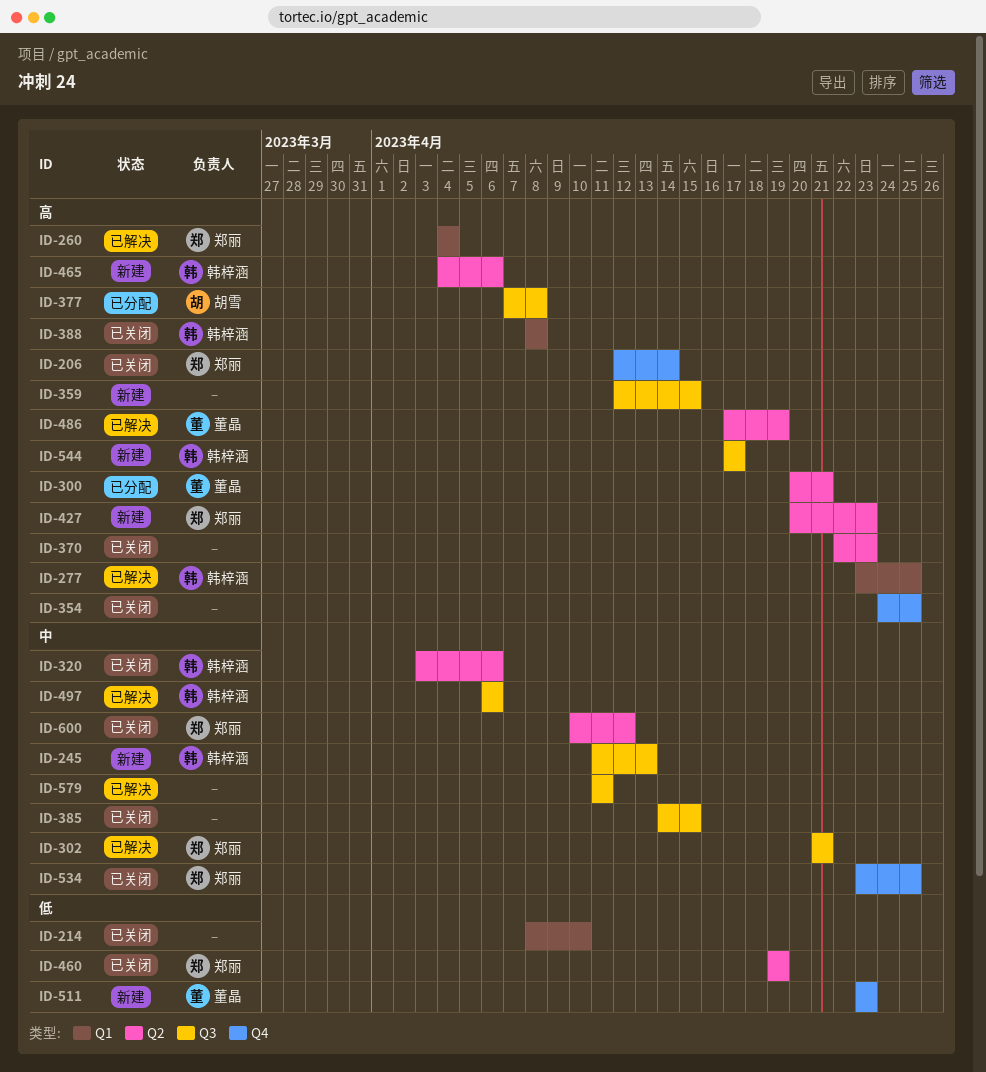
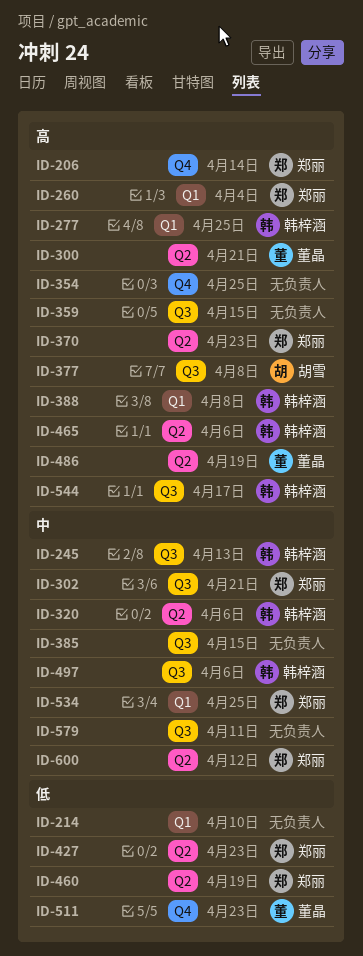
ID-370, owner: none -> 郑丽
ID-427, priority: 高 -> 低
ID-534, label: Q4 -> Q1

